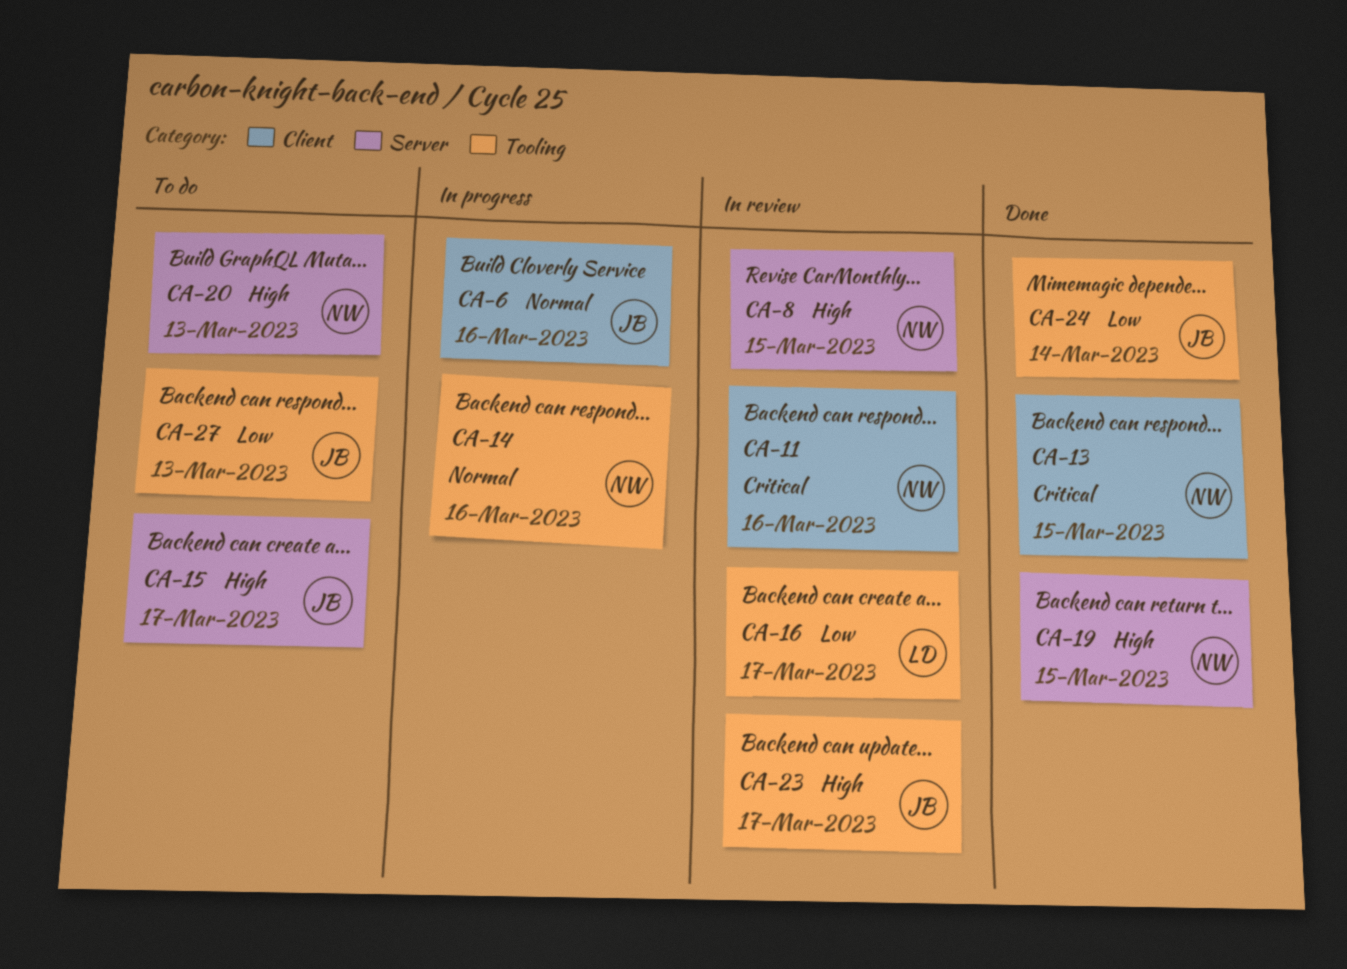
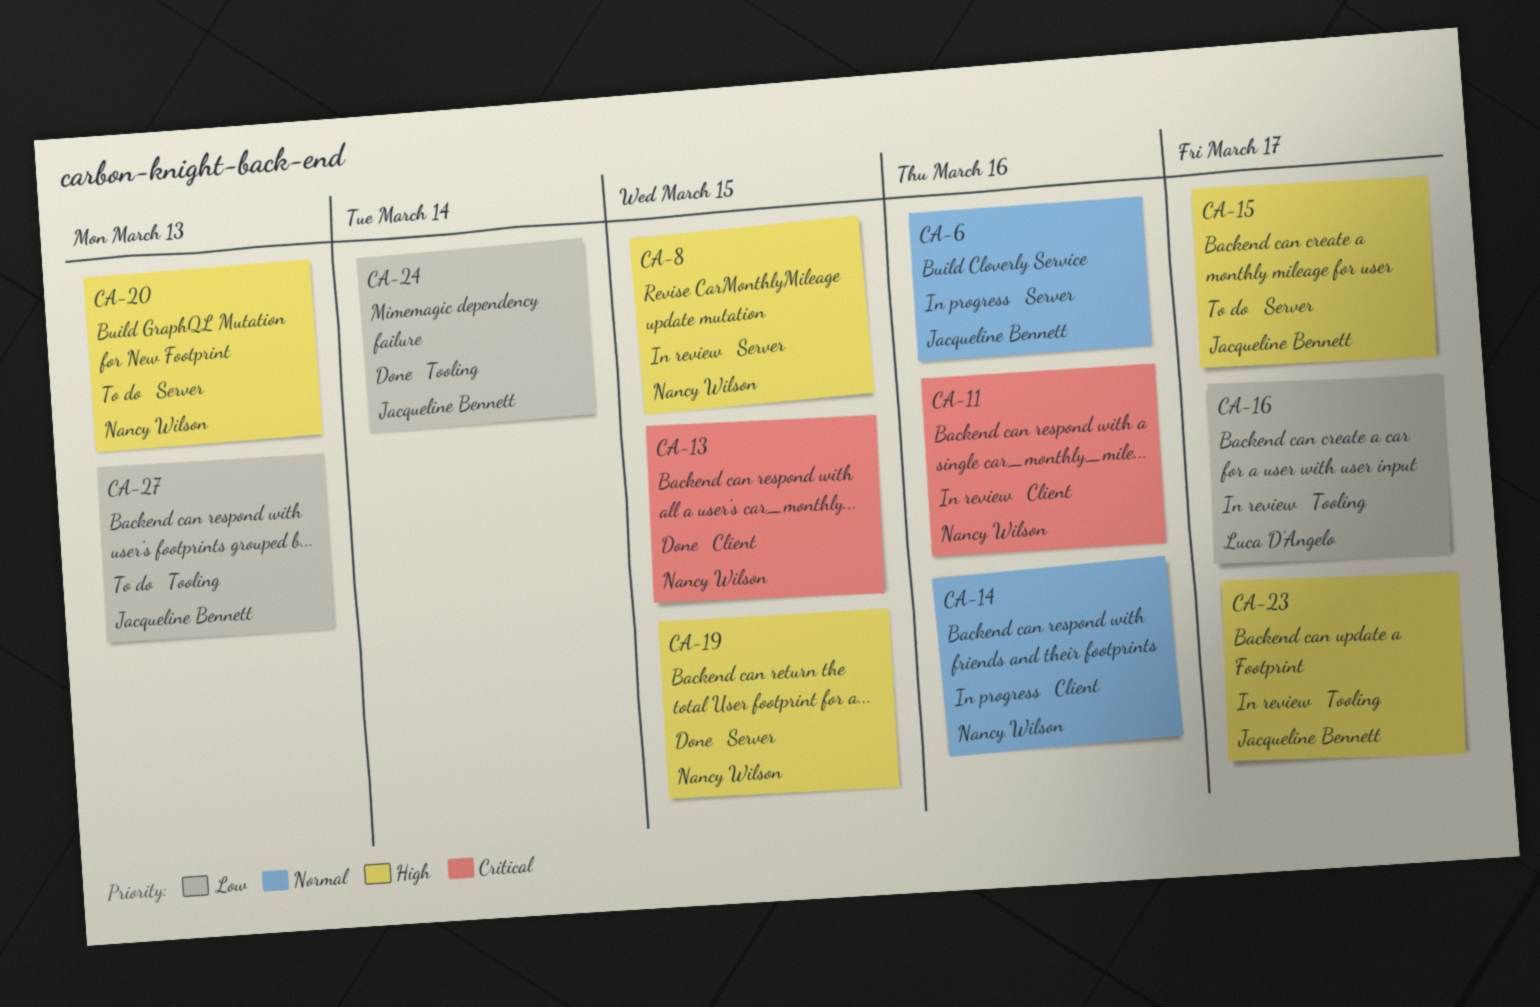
CA-6, label: Client -> Server
CA-14, label: Tooling -> Client

